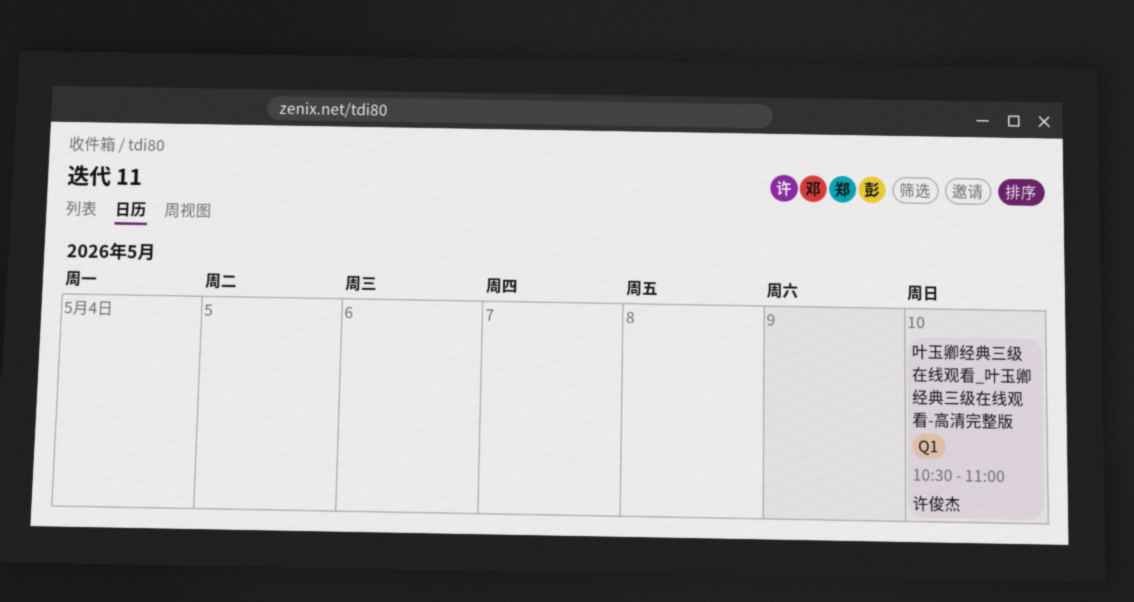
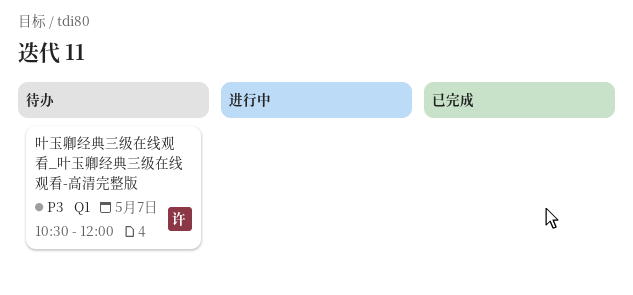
叶玉卿经典三级在线观看_叶玉卿经典三级在线观看-高清完整版, day: May 10 -> May 7
叶玉卿经典三级在线观看_叶玉卿经典三级在线观看-高清完整版, ends: 11:00 -> 12:00

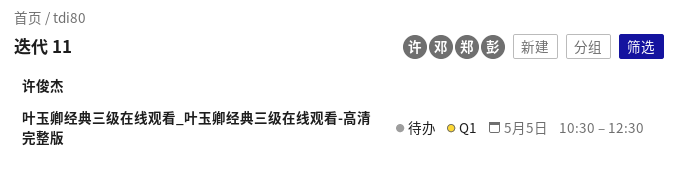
叶玉卿经典三级在线观看_叶玉卿经典三级在线观看-高清完整版, day: May 7 -> May 5
叶玉卿经典三级在线观看_叶玉卿经典三级在线观看-高清完整版, ends: 12:00 -> 12:30

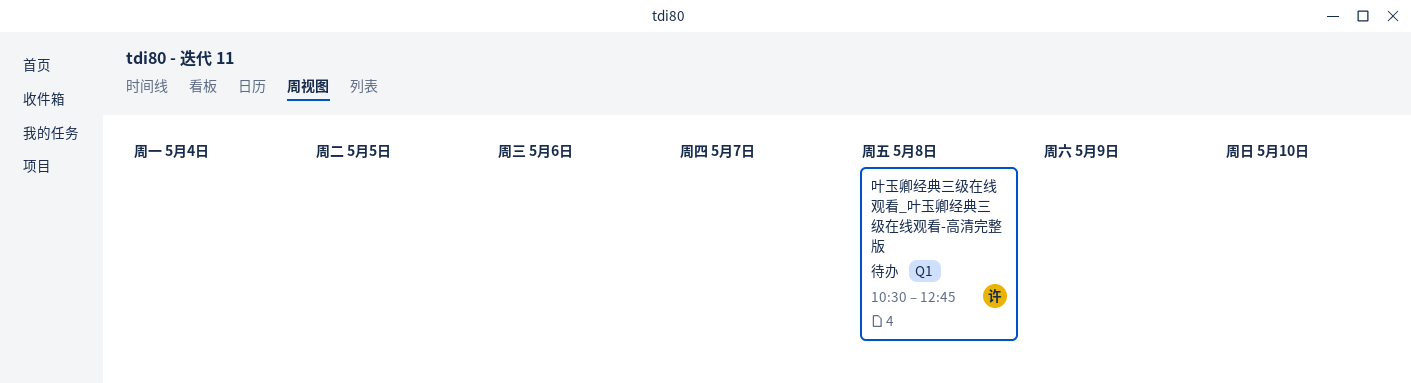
叶玉卿经典三级在线观看_叶玉卿经典三级在线观看-高清完整版, day: May 5 -> May 8
叶玉卿经典三级在线观看_叶玉卿经典三级在线观看-高清完整版, ends: 12:30 -> 12:45

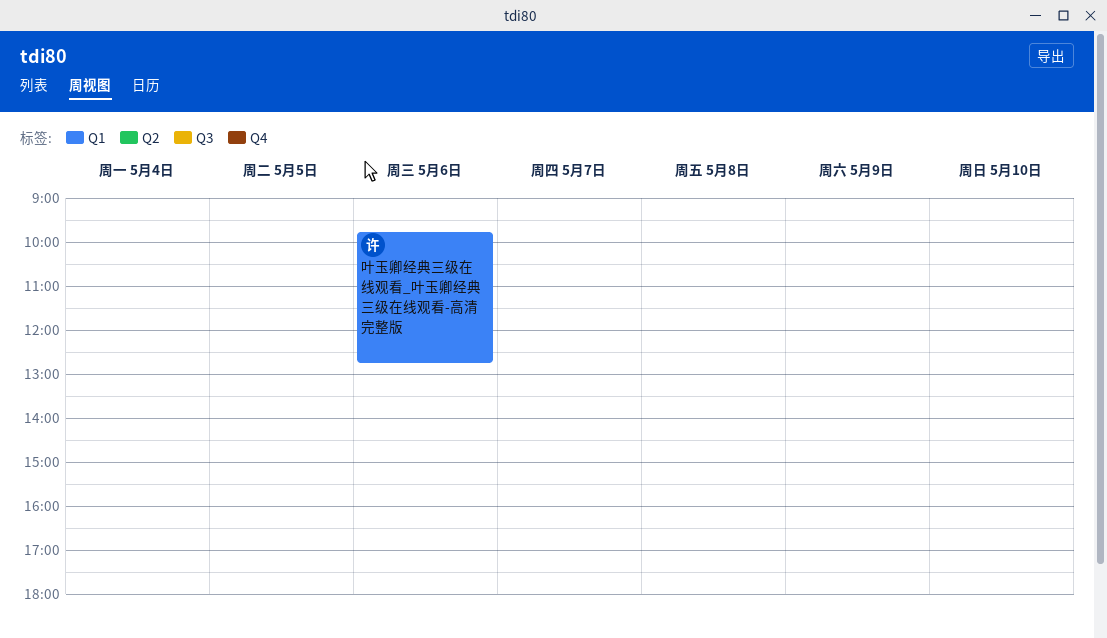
叶玉卿经典三级在线观看_叶玉卿经典三级在线观看-高清完整版, day: May 8 -> May 6
叶玉卿经典三级在线观看_叶玉卿经典三级在线观看-高清完整版, begins: 10:30 -> 09:45

